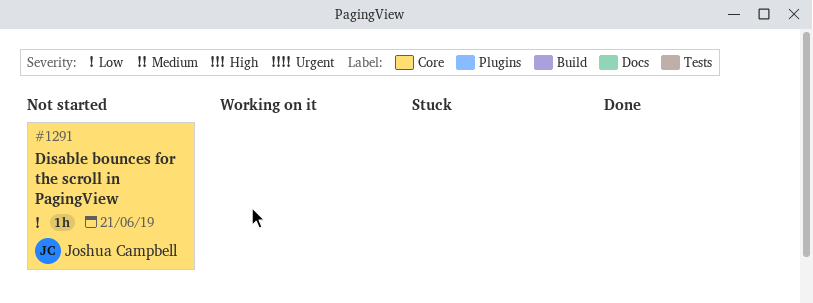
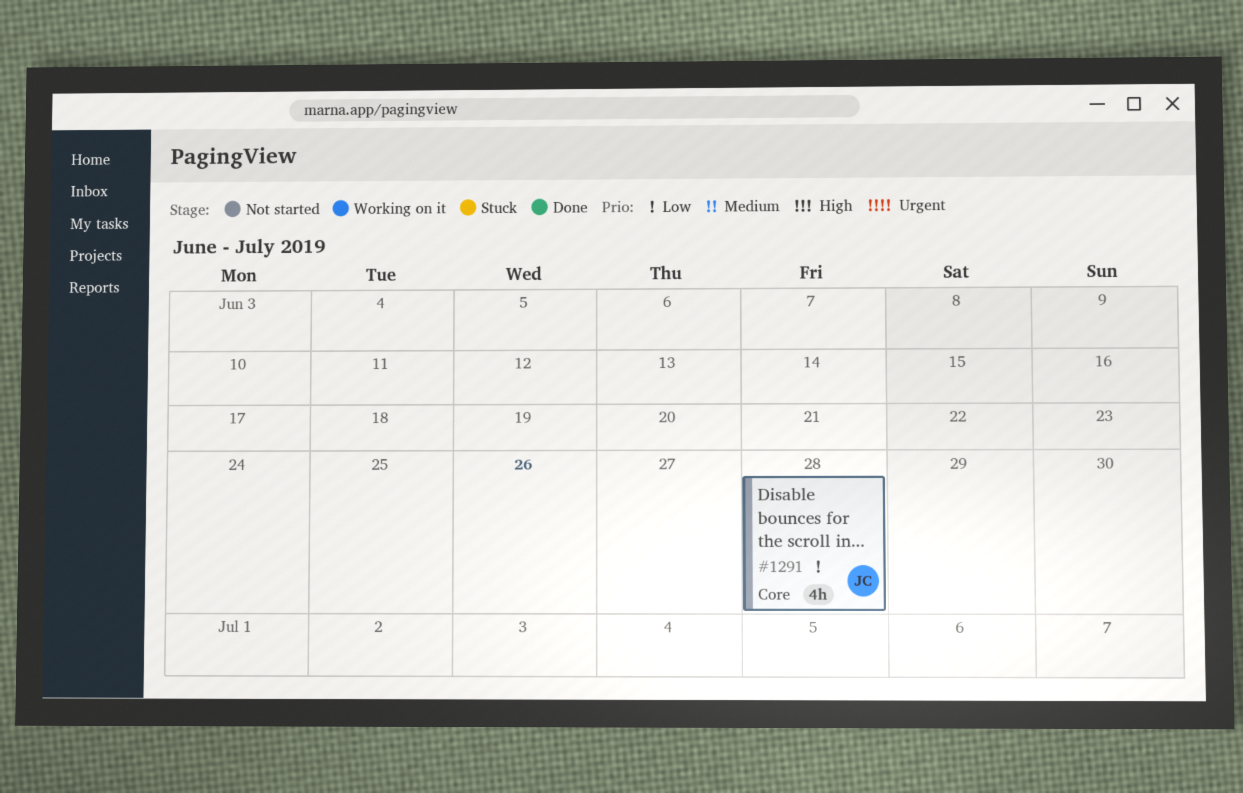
#1291, estimate: 1h -> 4h
#1291, due: Jun 21 -> Jun 28

